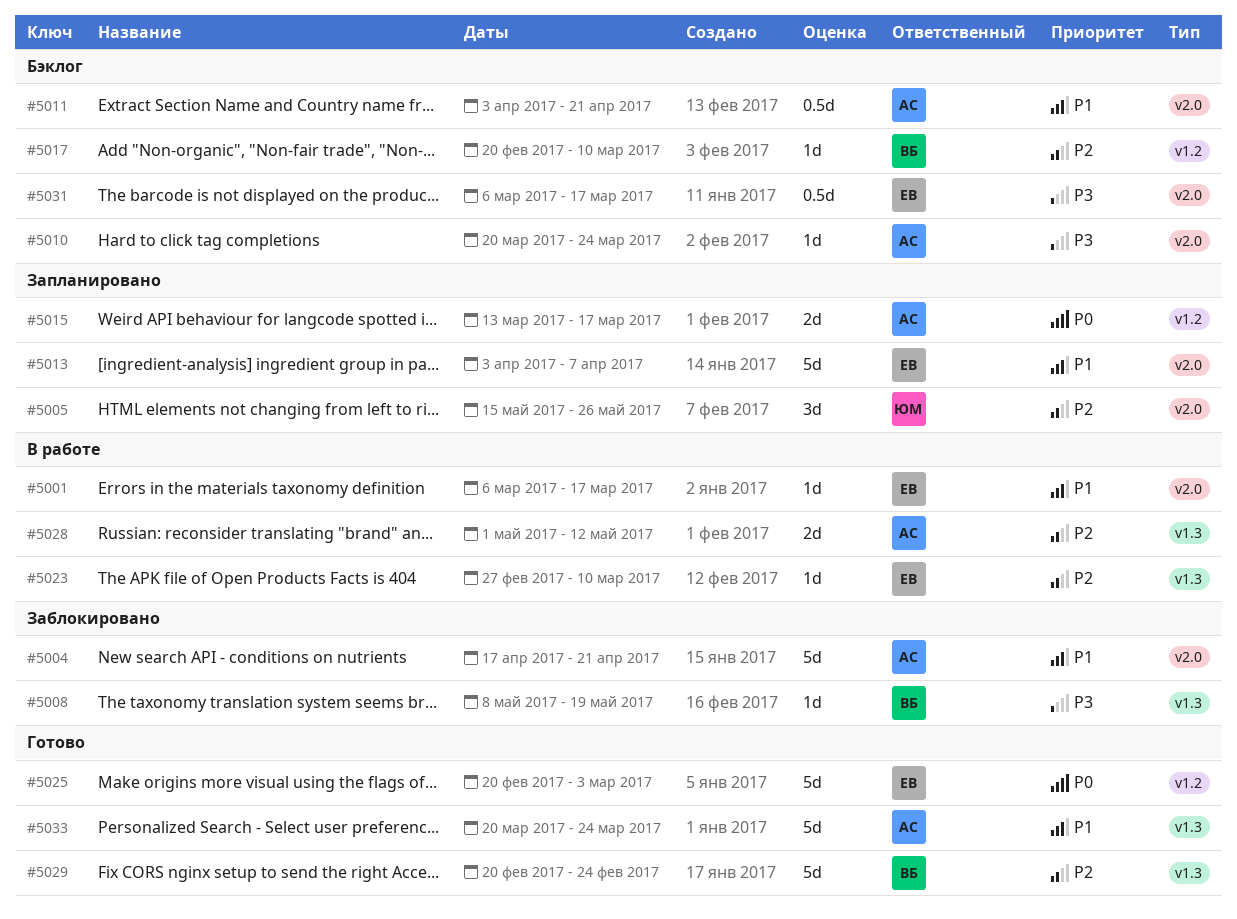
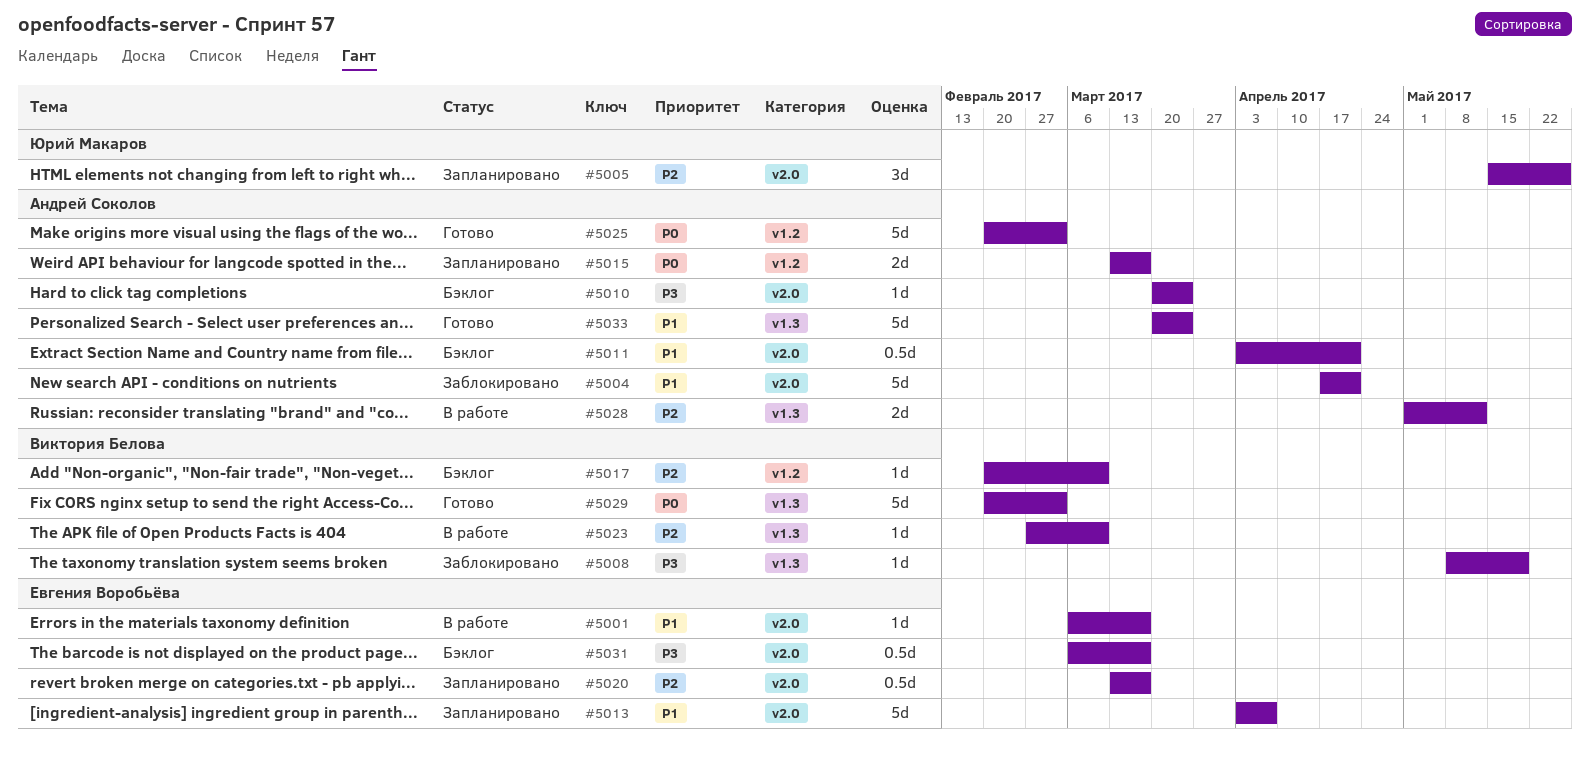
#5020: none -> present
#5023, owner: Евгения Воробьёва -> Виктория Белова
#5025, owner: Евгения Воробьёва -> Андрей Соколов
#5029, priority: P2 -> P0
#5029, due: Feb 24 -> Mar 3

